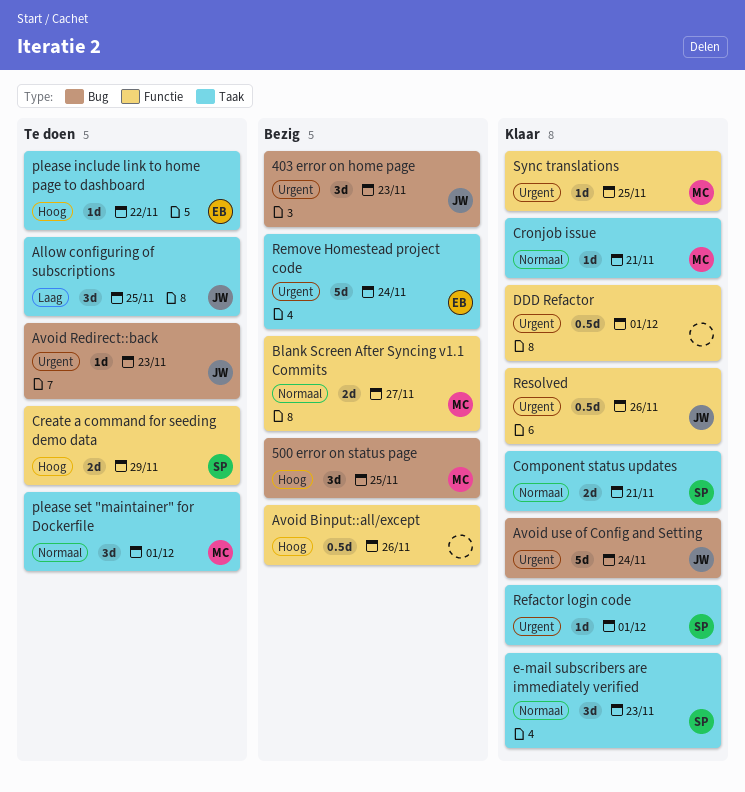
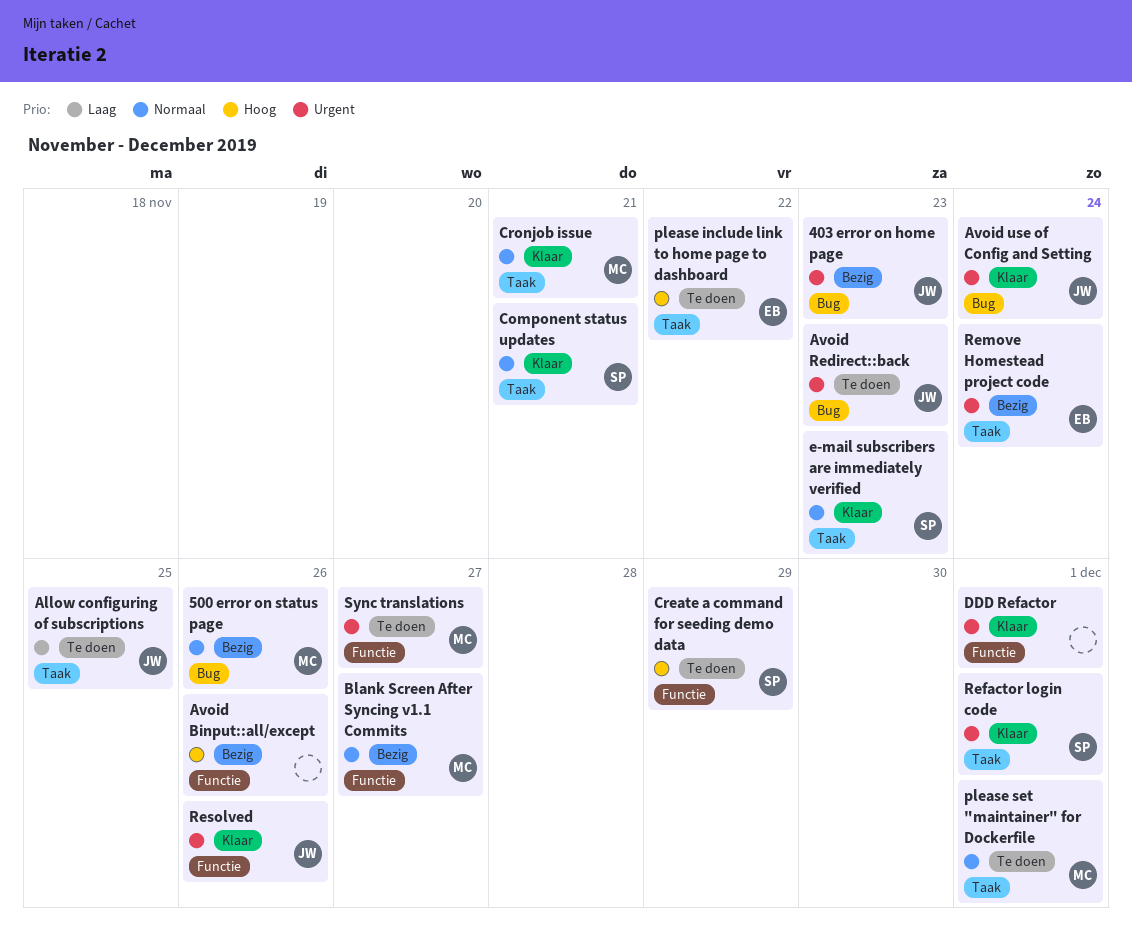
500 error on status page, priority: Hoog -> Normaal
500 error on status page, due: Nov 25 -> Nov 26
Sync translations, status: Klaar -> Te doen
Sync translations, due: Nov 25 -> Nov 27

